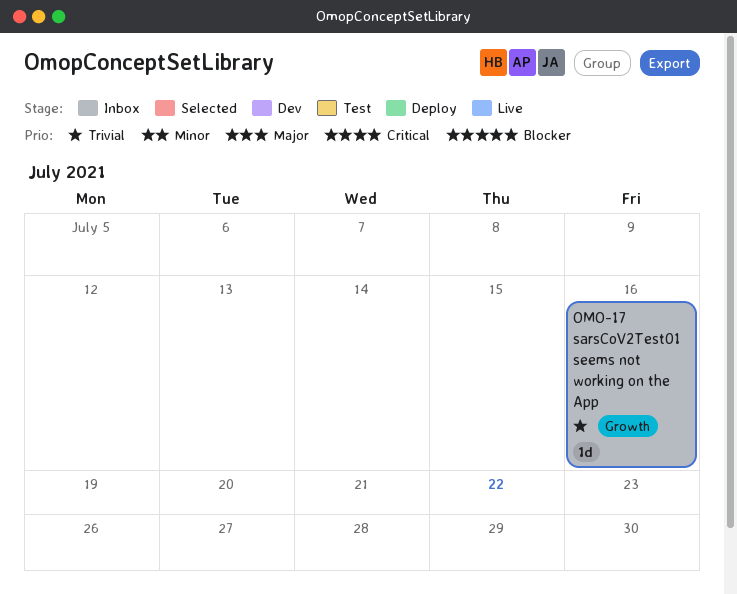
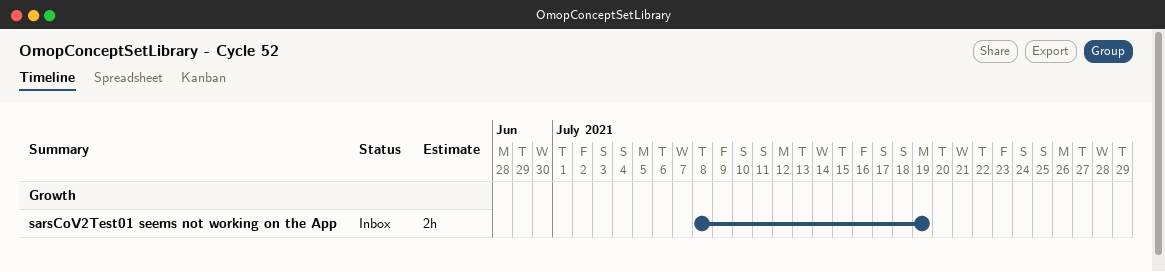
sarsCoV2Test01 seems not working on the App, estimate: 1d -> 2h
sarsCoV2Test01 seems not working on the App, due: Jul 16 -> Jul 19

